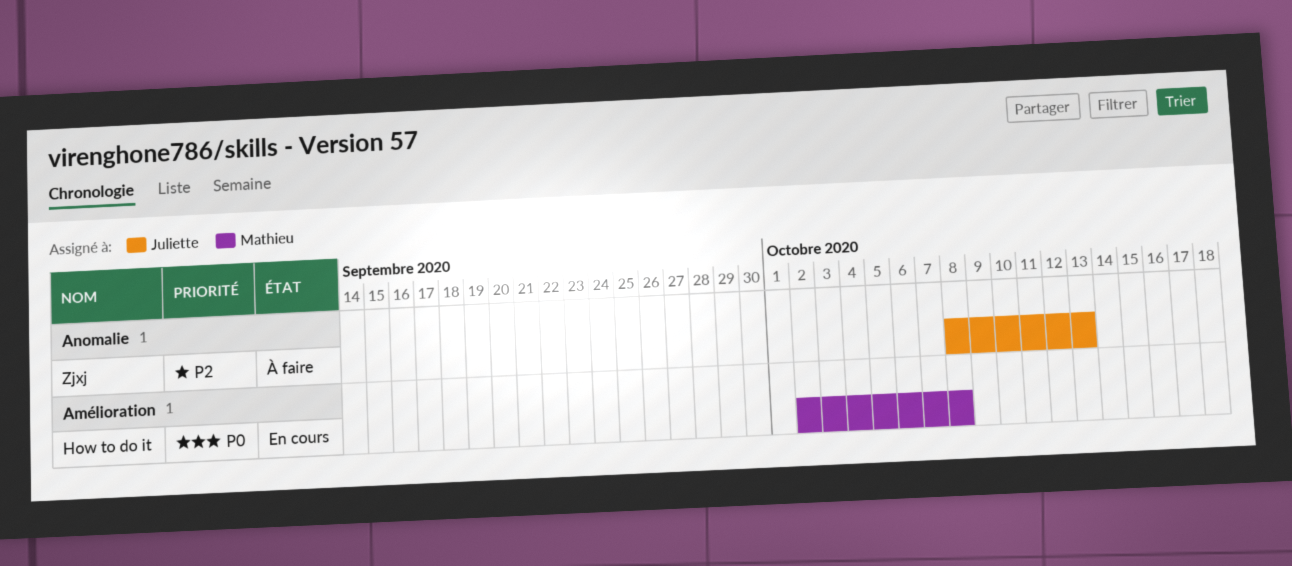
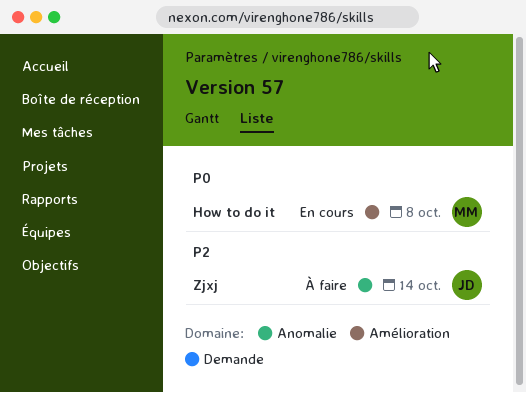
Zjxj, due: Oct 13 -> Oct 14

